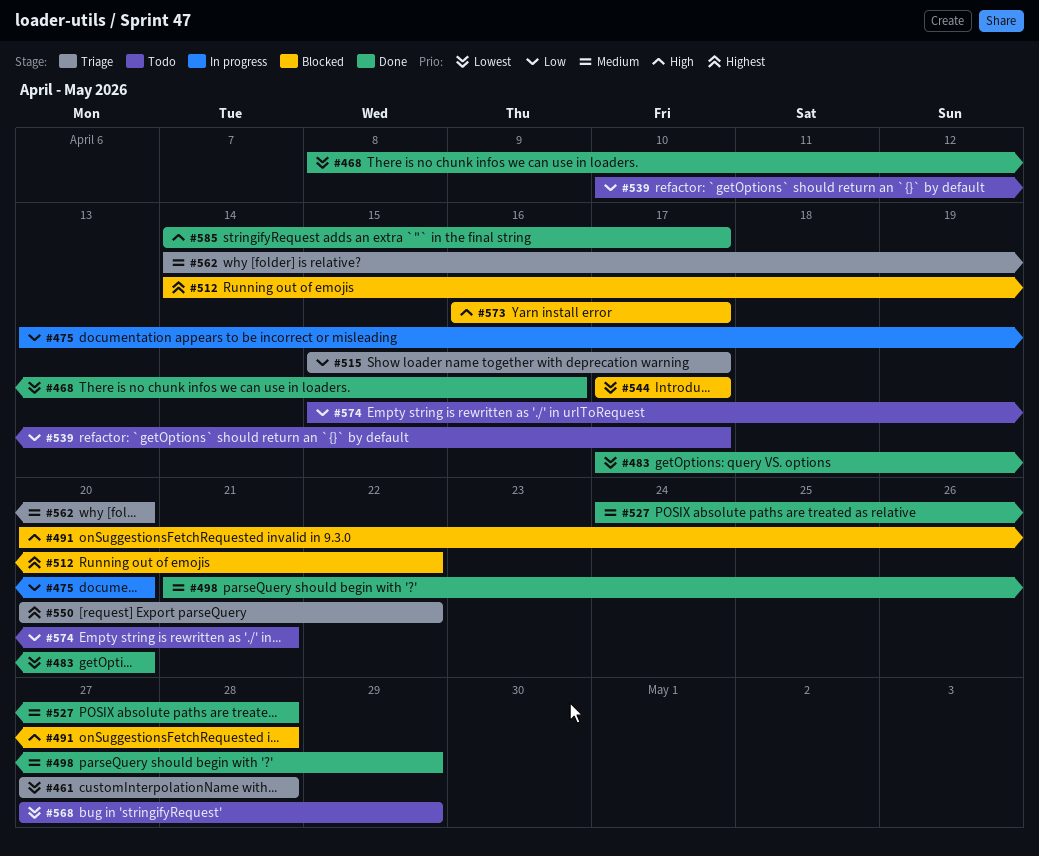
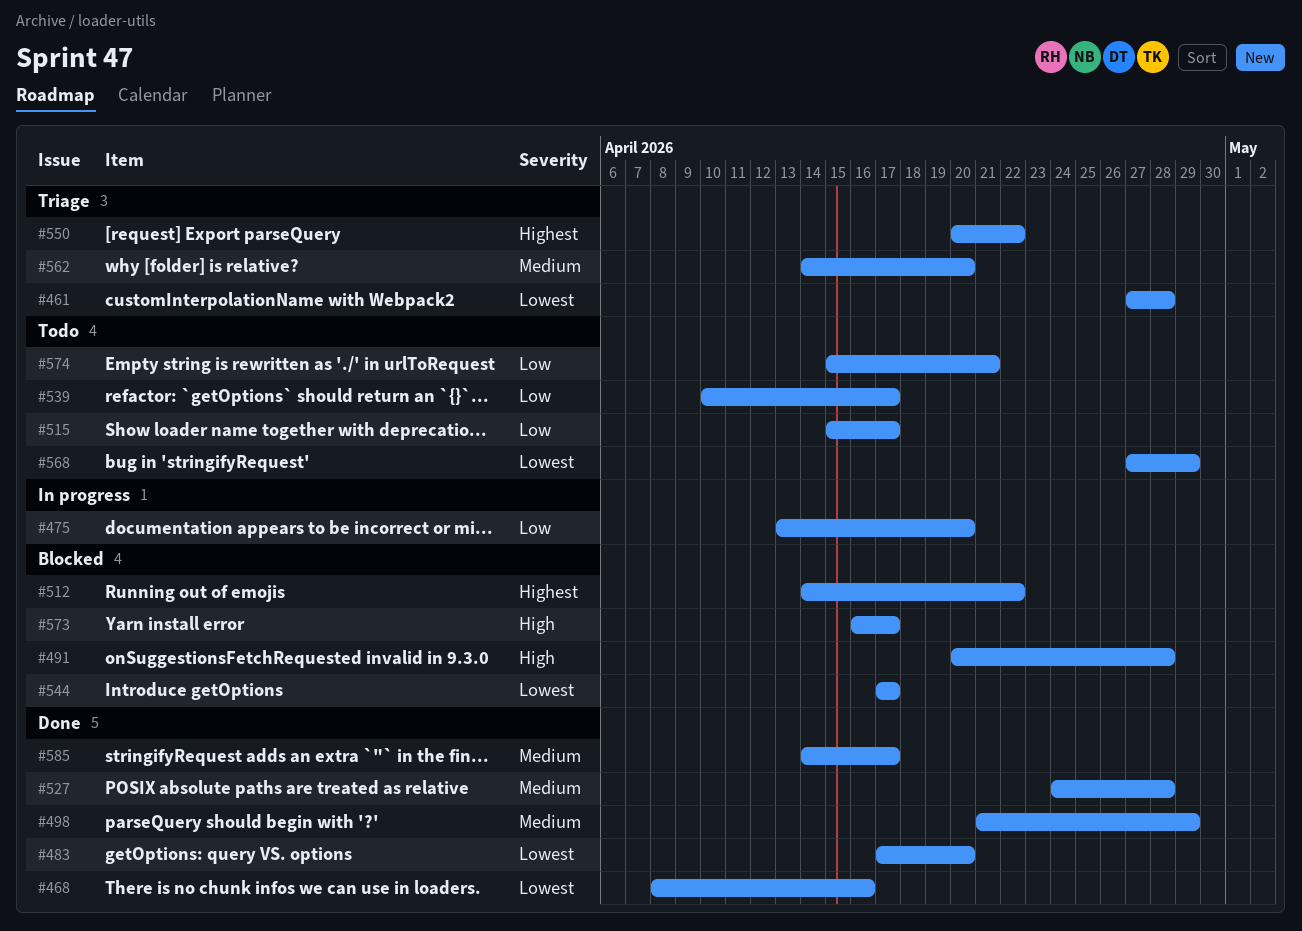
#515, status: Triage -> Todo
#585, priority: High -> Medium

